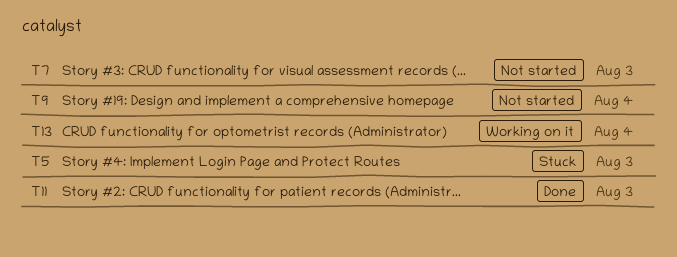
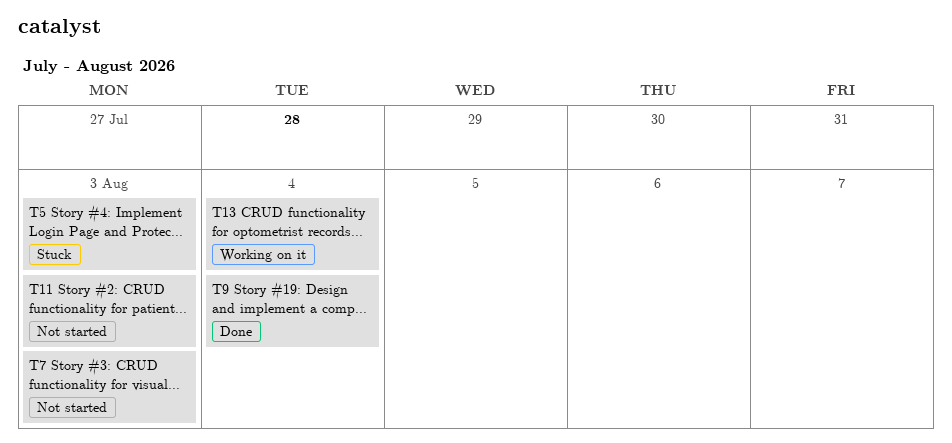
T9, status: Not started -> Done
T11, status: Done -> Not started

